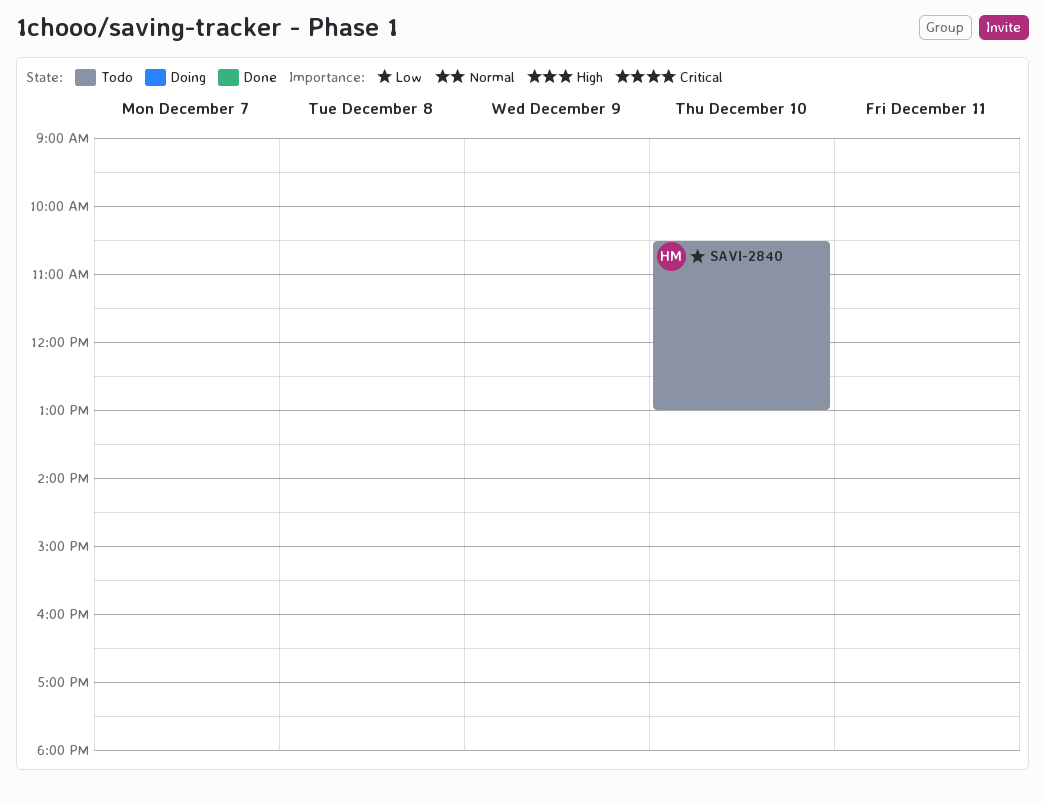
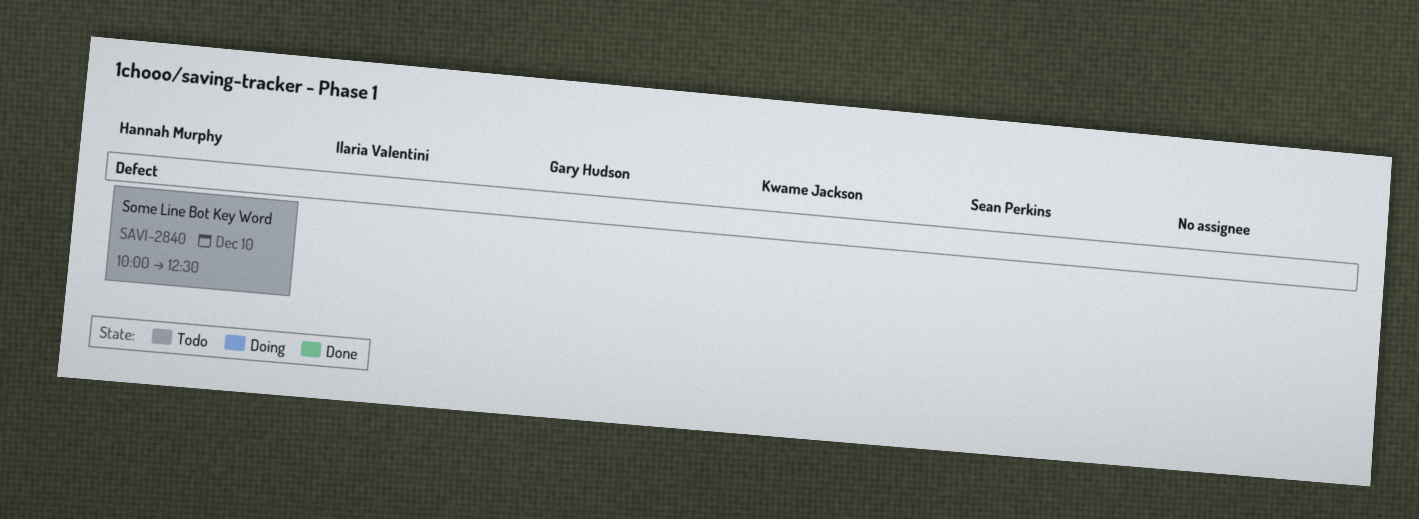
SAVI-2840, begins: 10:30 -> 10:00
SAVI-2840, ends: 13:00 -> 12:30

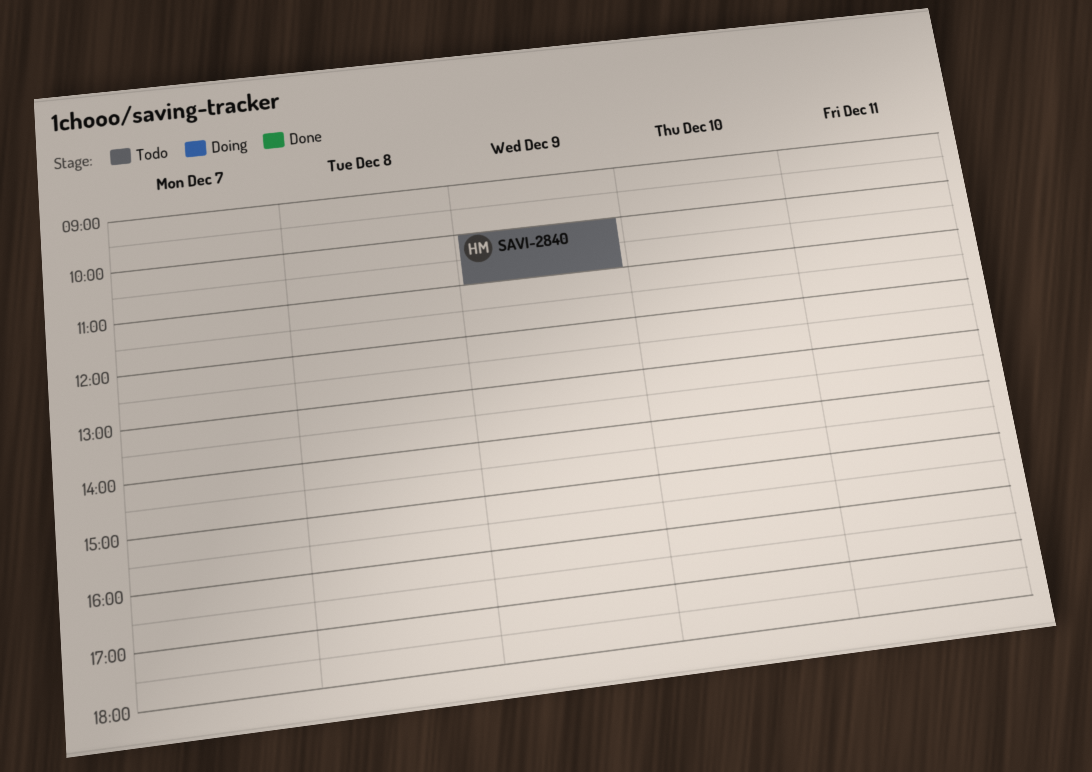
SAVI-2840, day: Dec 10 -> Dec 9
SAVI-2840, ends: 12:30 -> 11:00

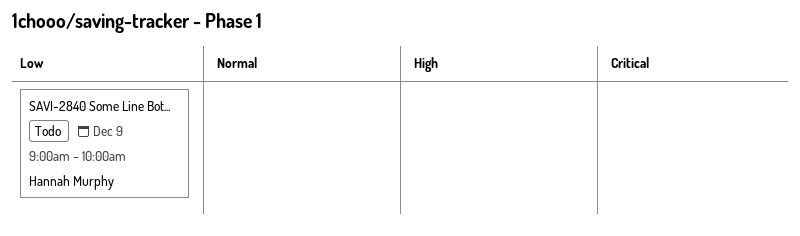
SAVI-2840, begins: 10:00 -> 09:00
SAVI-2840, ends: 11:00 -> 10:00

